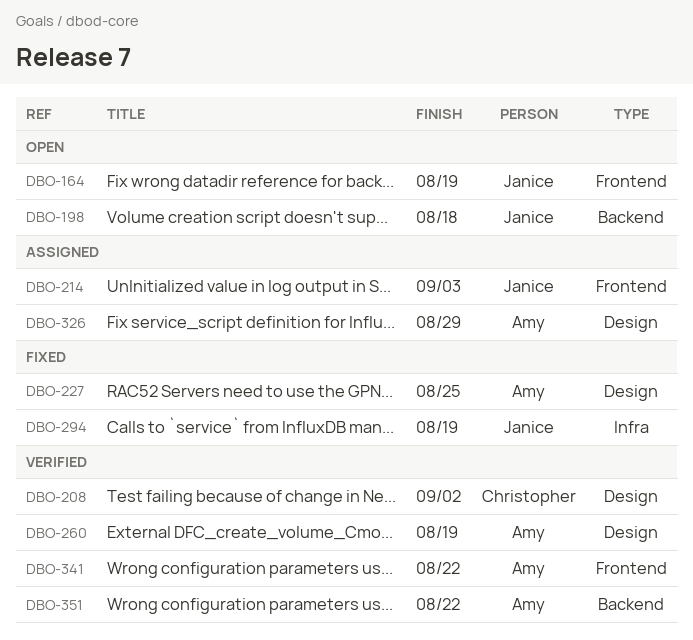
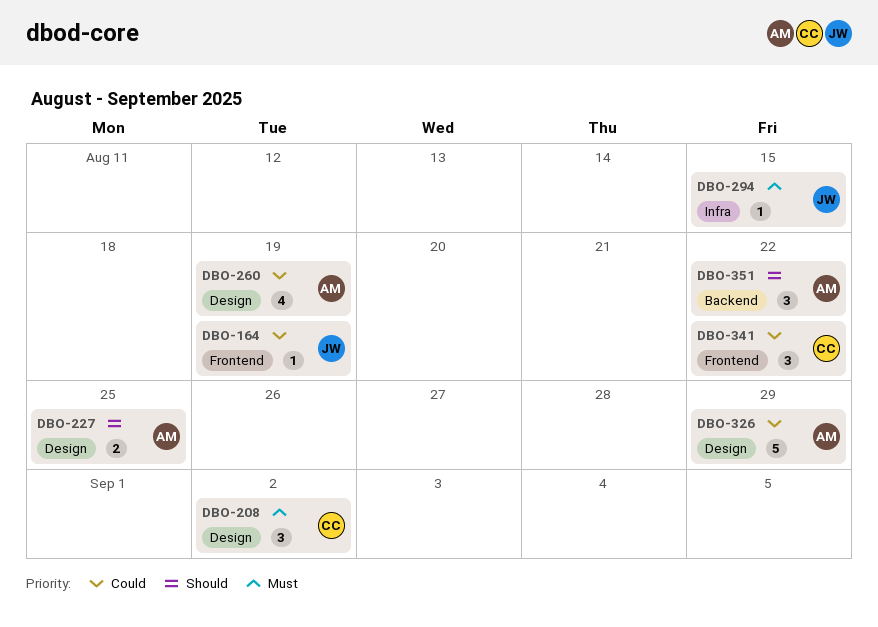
DBO-198: present -> none
DBO-214: present -> none
DBO-294, due: Aug 19 -> Aug 15
DBO-341, owner: Amy -> Christopher

